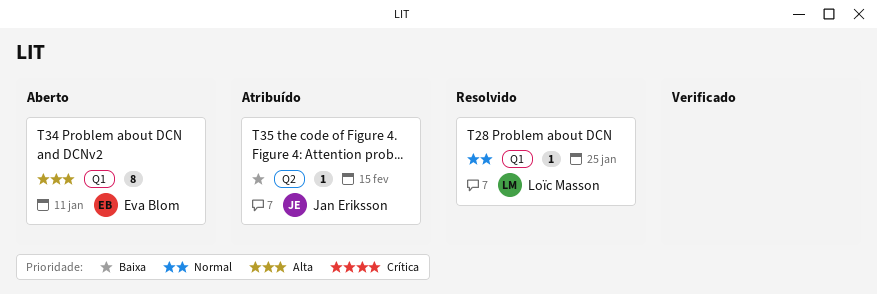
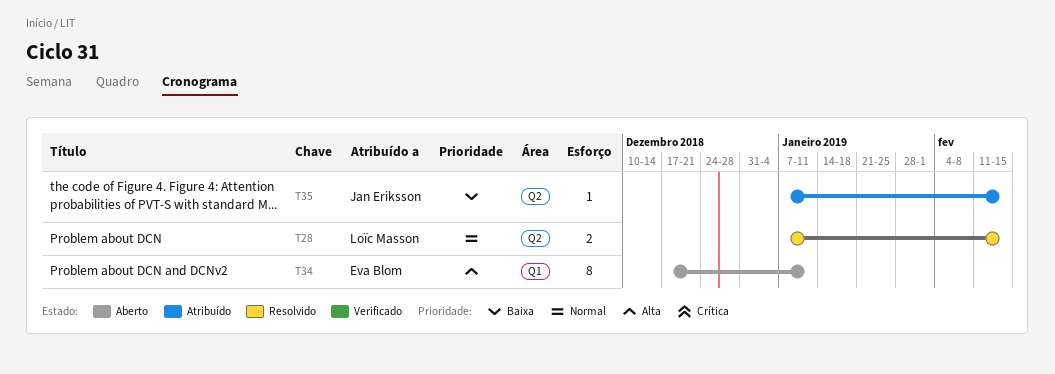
T28, label: Q1 -> Q2
T28, estimate: 1 -> 2
T28, due: Jan 25 -> Feb 15

